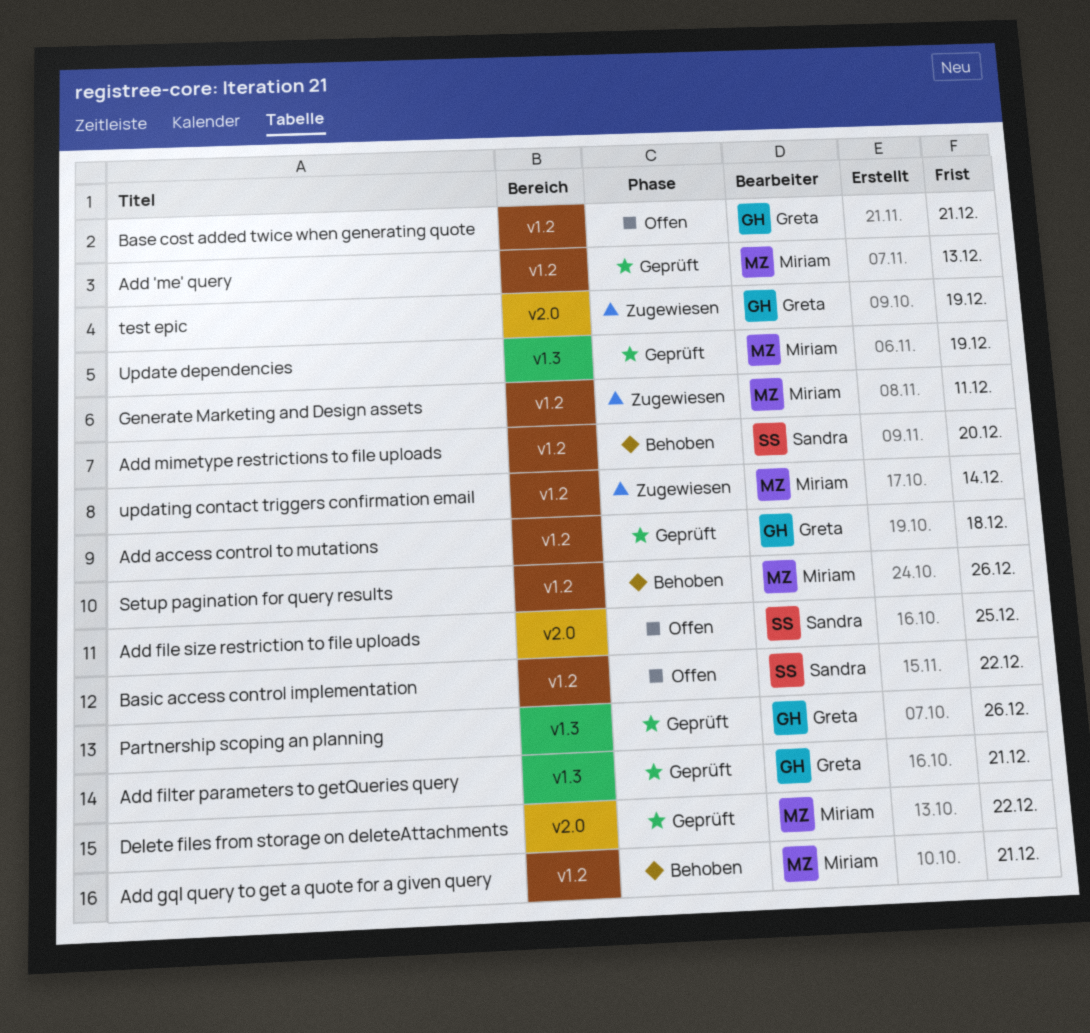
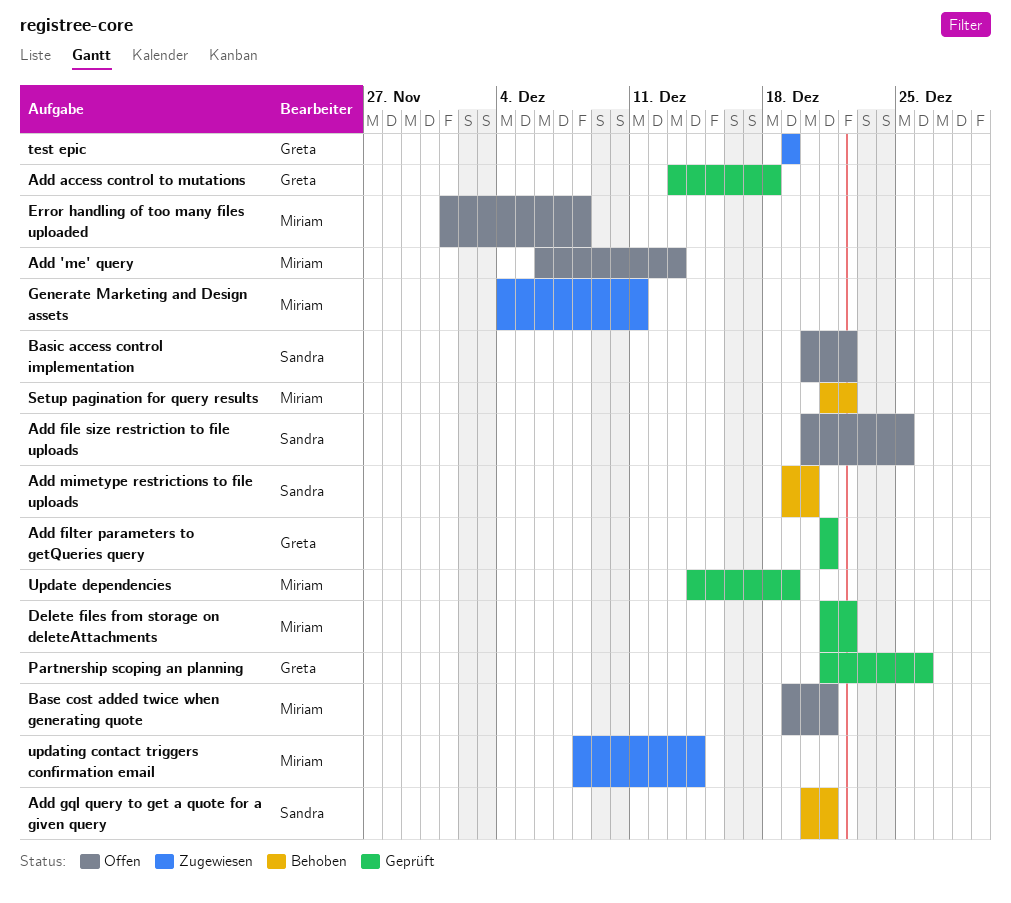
Add 'me' query, status: Geprüft -> Offen
Add gql query to get a quote for a given query, owner: Miriam -> Sandra
Base cost added twice when generating quote, owner: Greta -> Miriam
Error handling of too many files uploaded: none -> present
Setup pagination for query results, due: Dec 26 -> Dec 22

